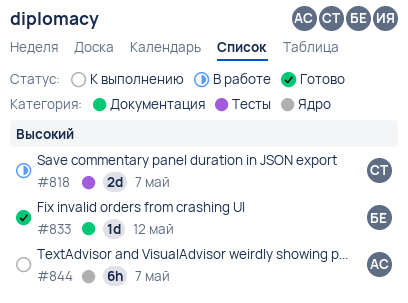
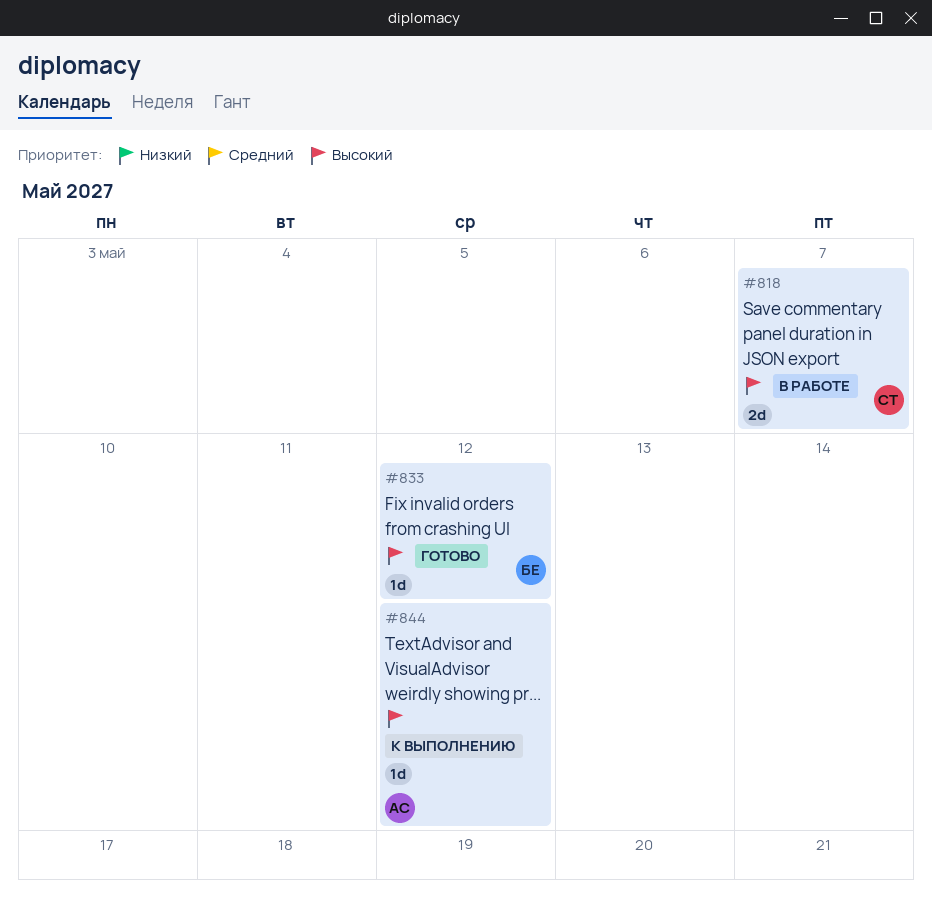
#844, estimate: 6h -> 1d
#844, due: May 7 -> May 12

